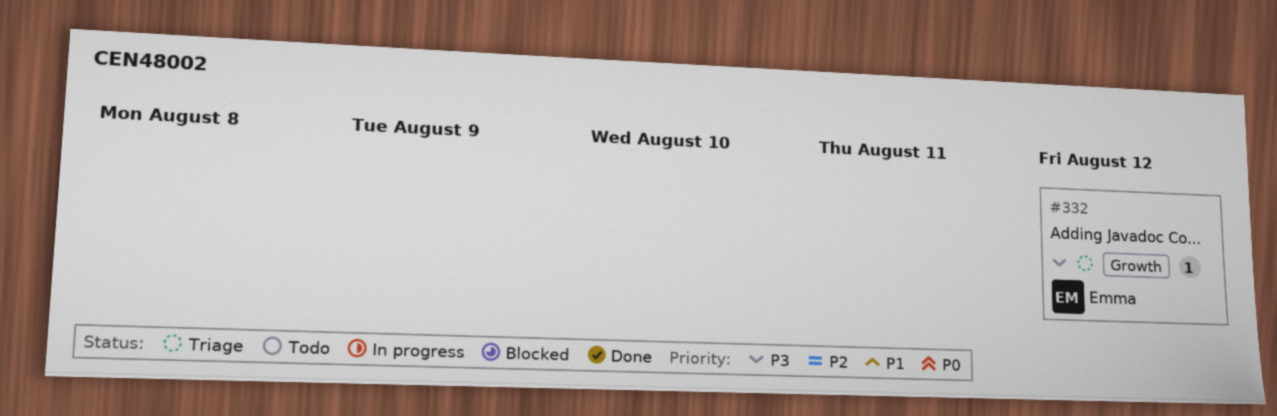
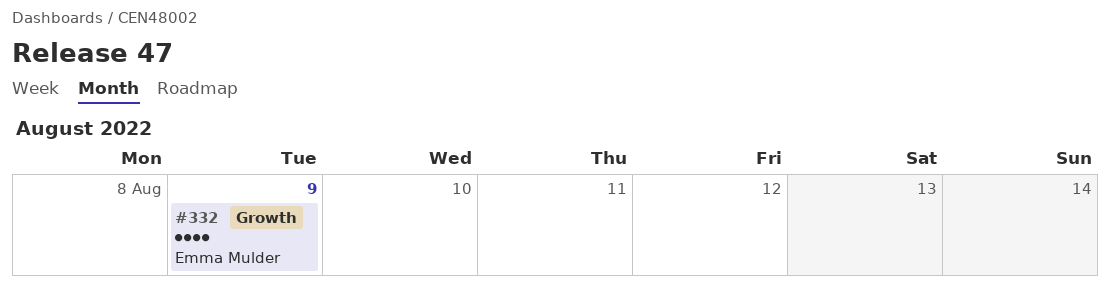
#332, estimate: 1 -> 4
#332, due: Aug 12 -> Aug 9

